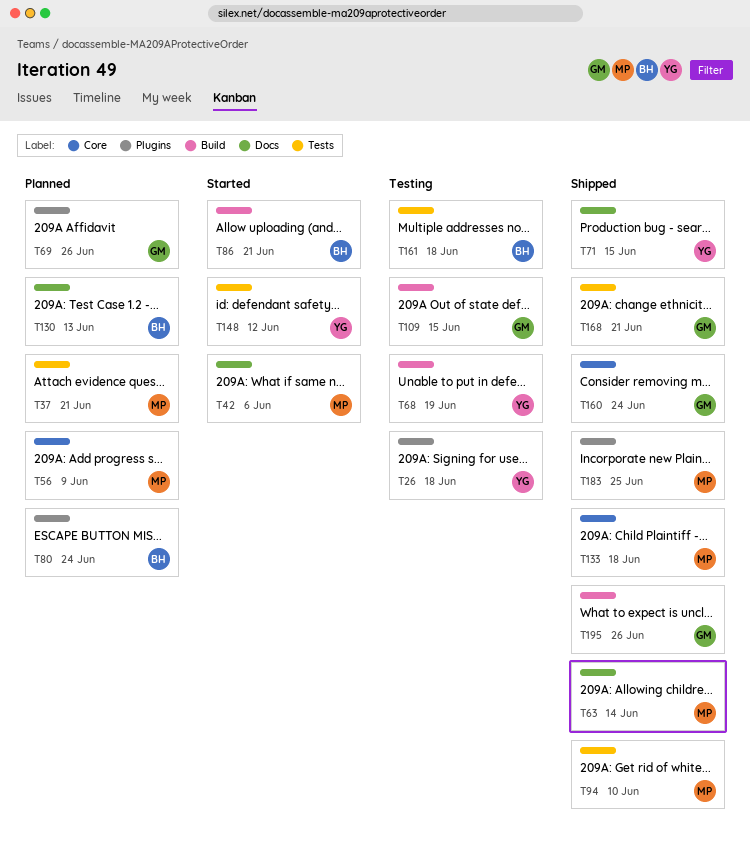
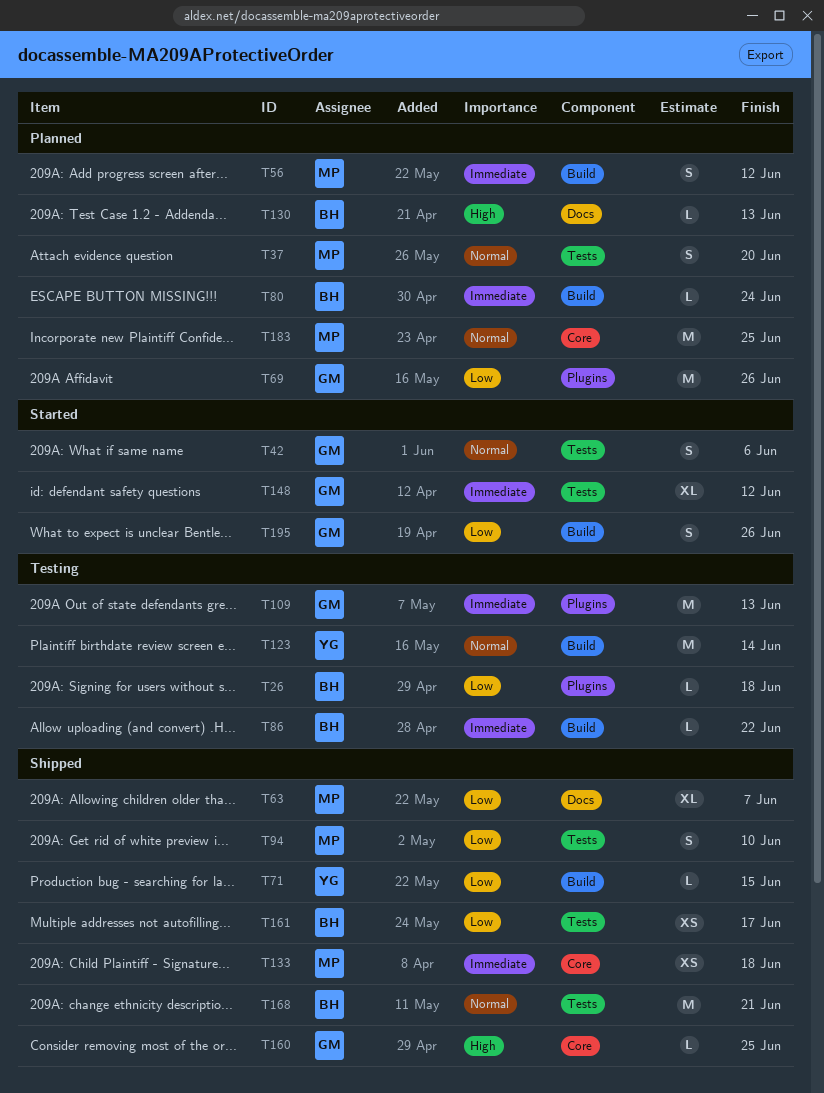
T26, owner: YG -> BH
T37, due: Jun 21 -> Jun 20
T42, owner: MP -> GM
T42, label: Docs -> Tests
T56, label: Core -> Build
T56, due: Jun 9 -> Jun 12
T63, due: Jun 14 -> Jun 7
T68: present -> none
T71, label: Docs -> Build
T80, label: Plugins -> Build
T86, status: Started -> Testing
T86, due: Jun 21 -> Jun 22
T109, label: Build -> Plugins
T109, due: Jun 15 -> Jun 13
T123: none -> present
T148, owner: YG -> GM
T160, due: Jun 24 -> Jun 25
T161, status: Testing -> Shipped
T161, due: Jun 18 -> Jun 17
T168, owner: GM -> BH
T183, status: Shipped -> Planned
T183, label: Plugins -> Core
T195, status: Shipped -> Started

